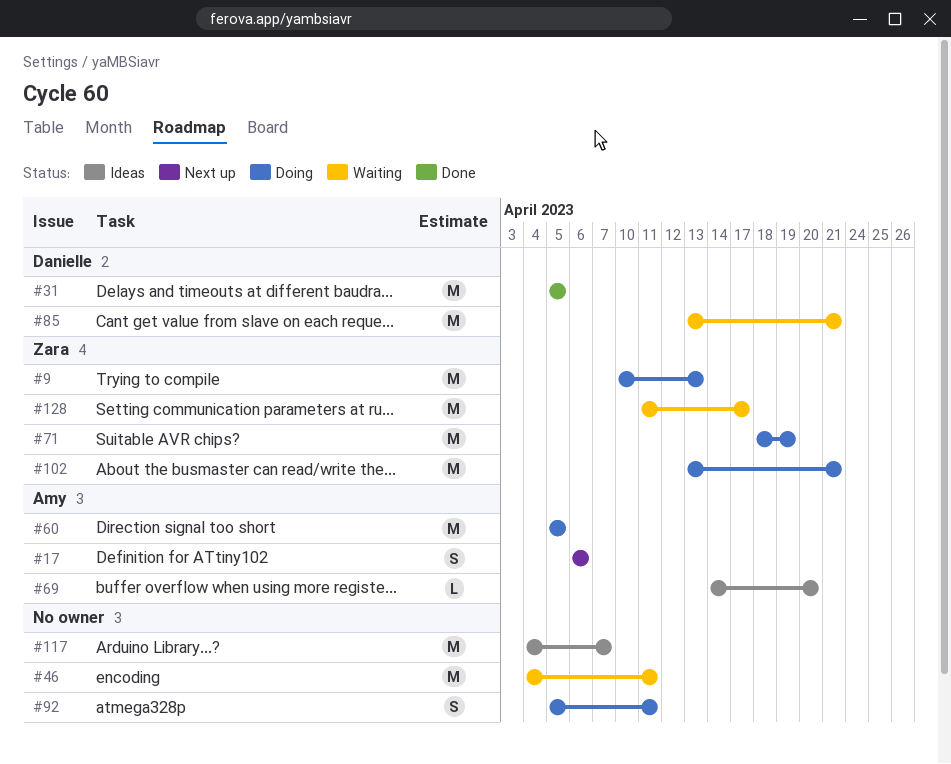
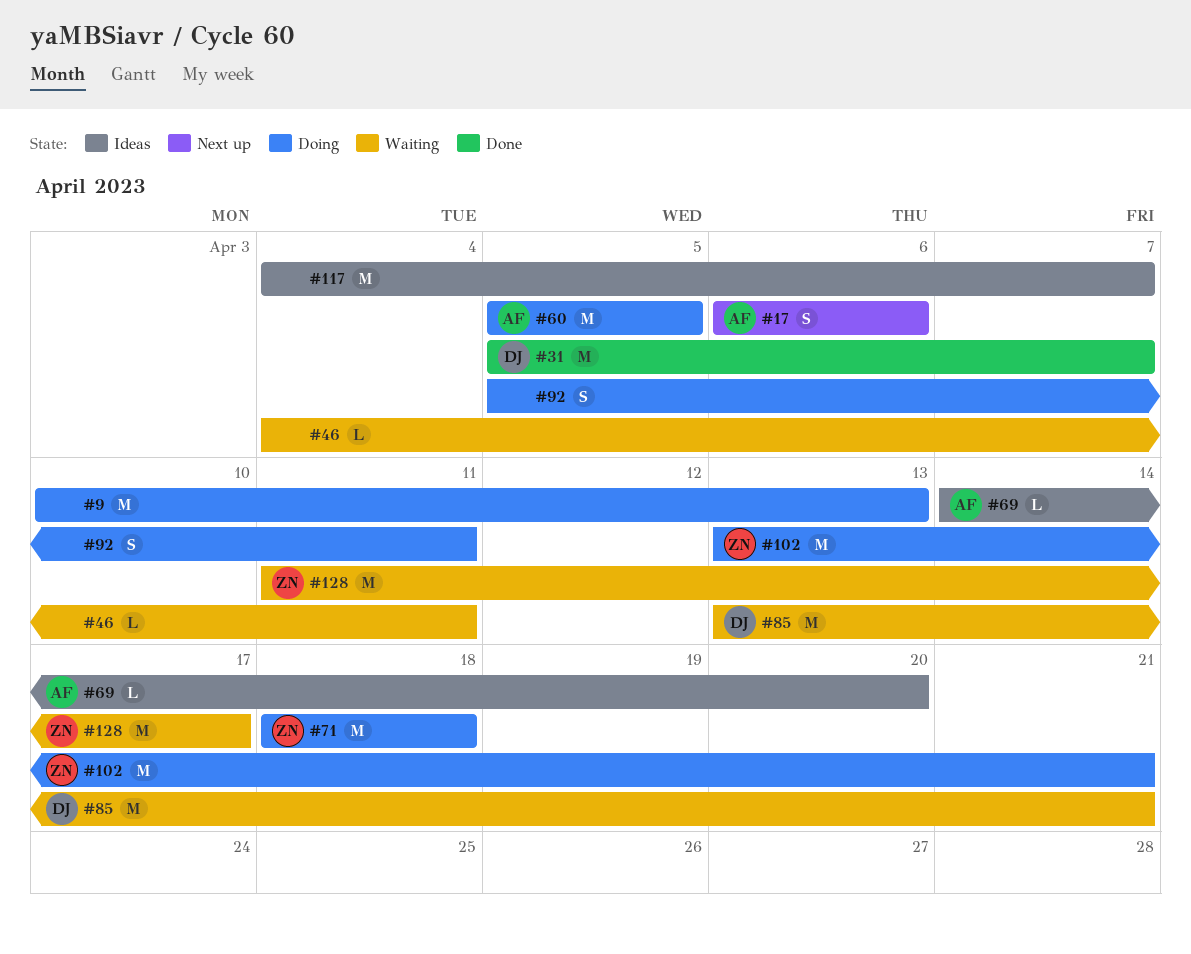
#9, owner: Zara -> none
#31, due: Apr 5 -> Apr 7
#46, estimate: M -> L
#71, due: Apr 19 -> Apr 18

